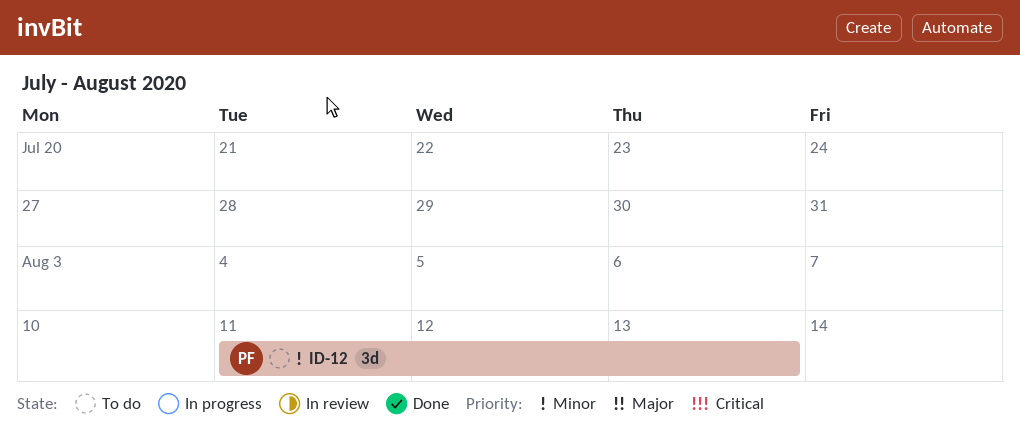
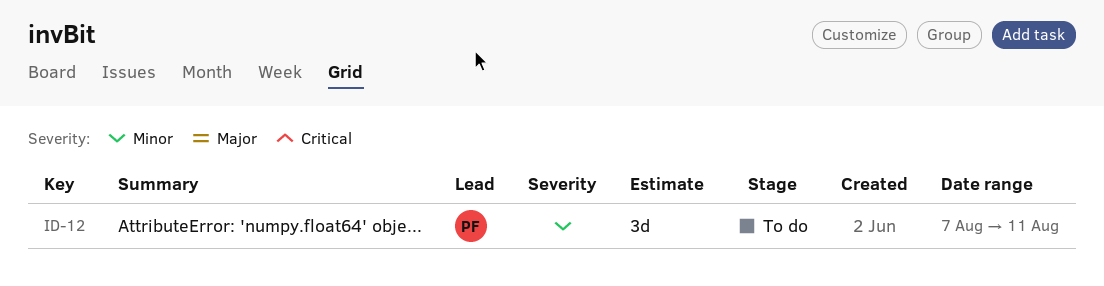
ID-12, start: Aug 11 -> Aug 7
ID-12, due: Aug 13 -> Aug 11

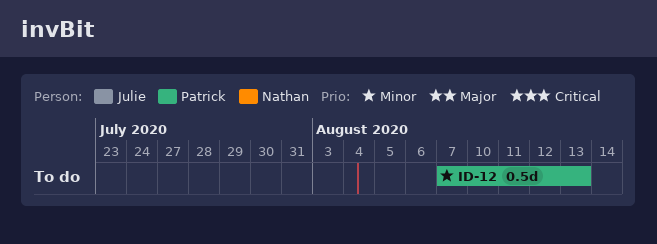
ID-12, estimate: 3d -> 0.5d
ID-12, due: Aug 11 -> Aug 13

